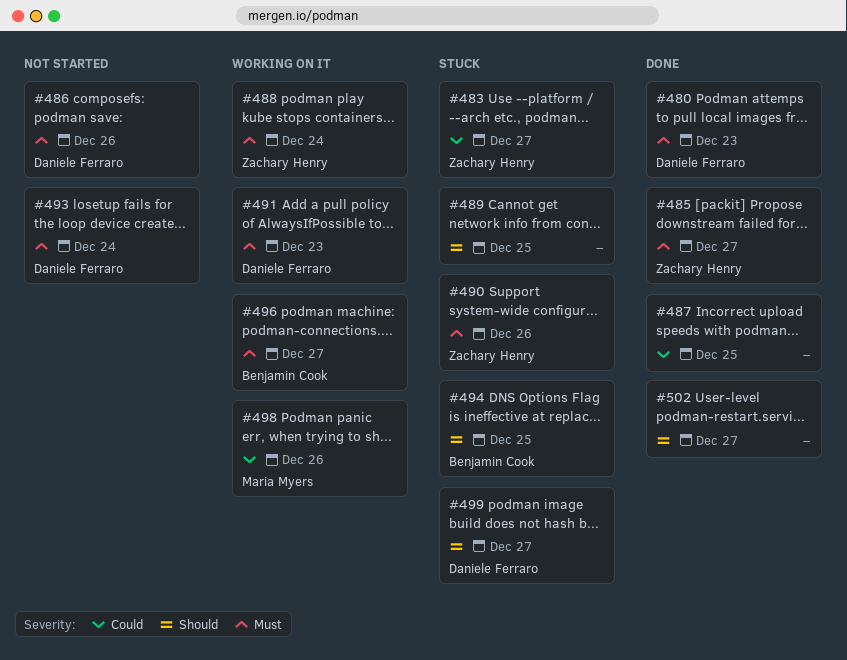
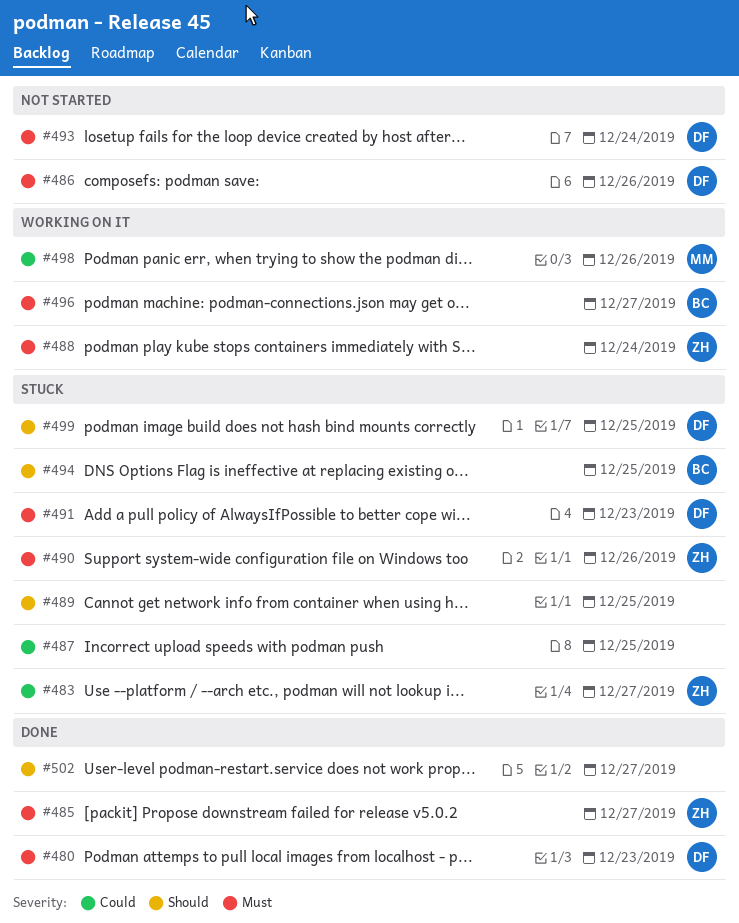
#487, status: Done -> Stuck
#491, status: Working on it -> Stuck
#499, due: Dec 27 -> Dec 25

